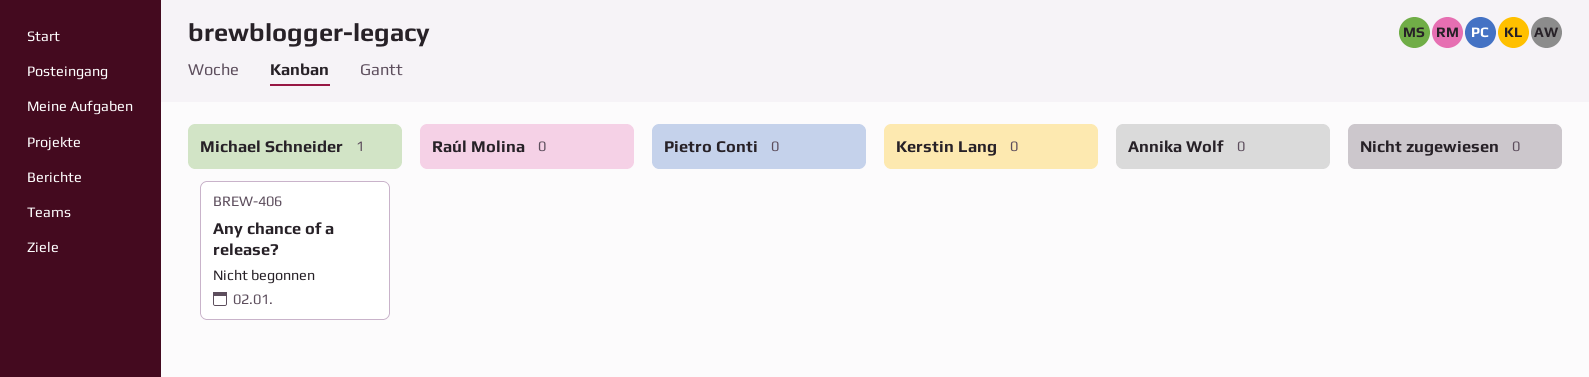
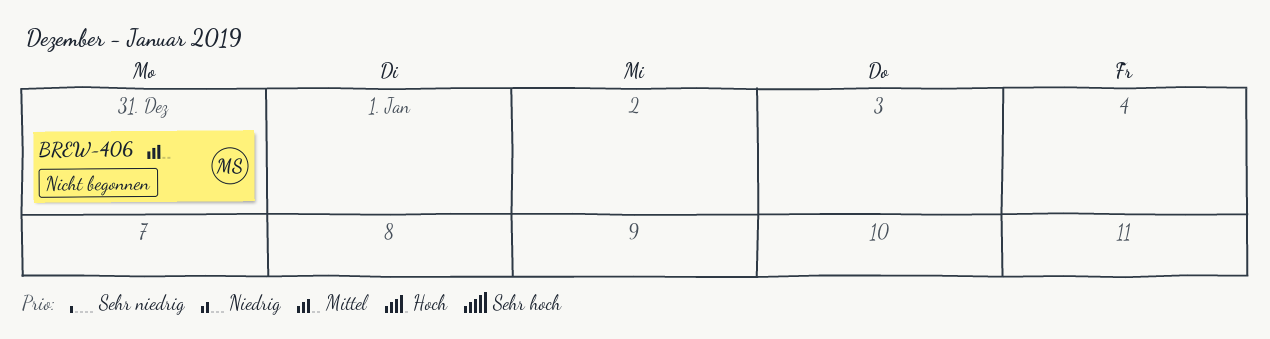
BREW-406, due: Jan 2 -> Dec 31

